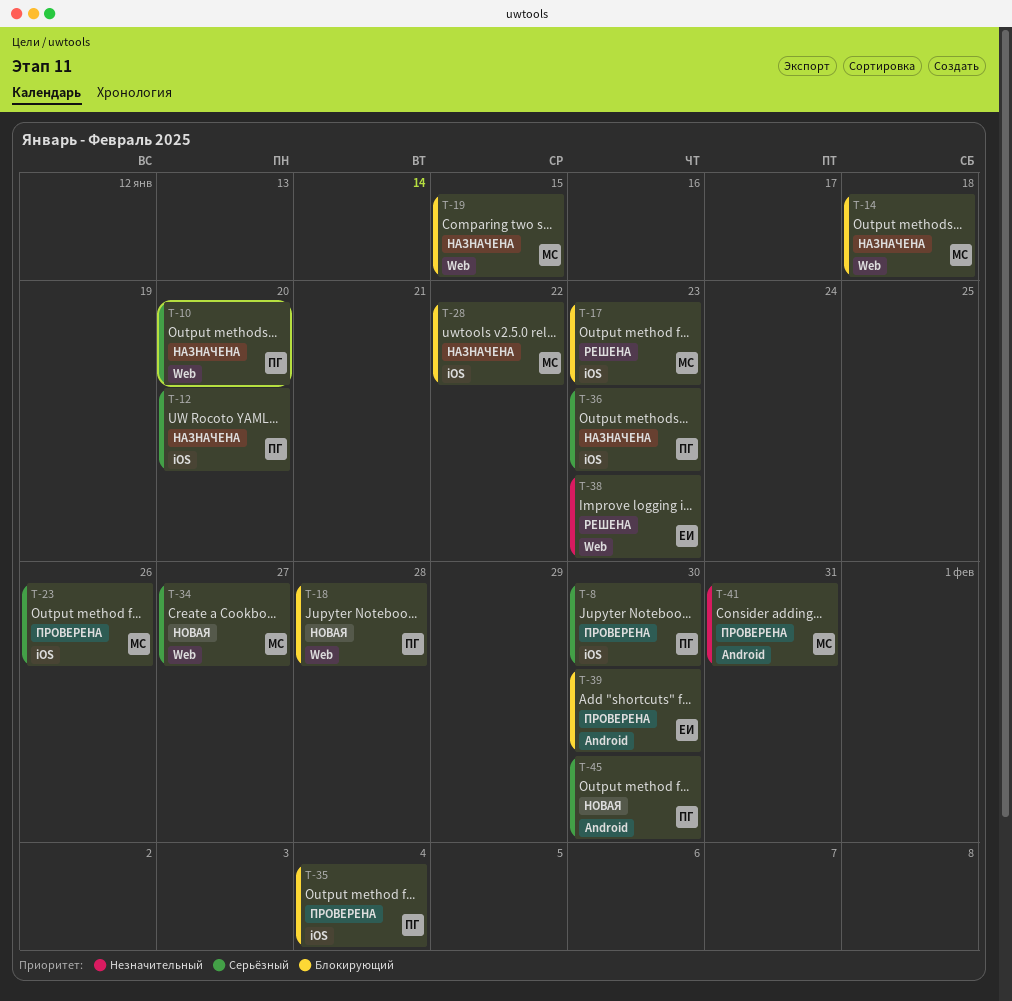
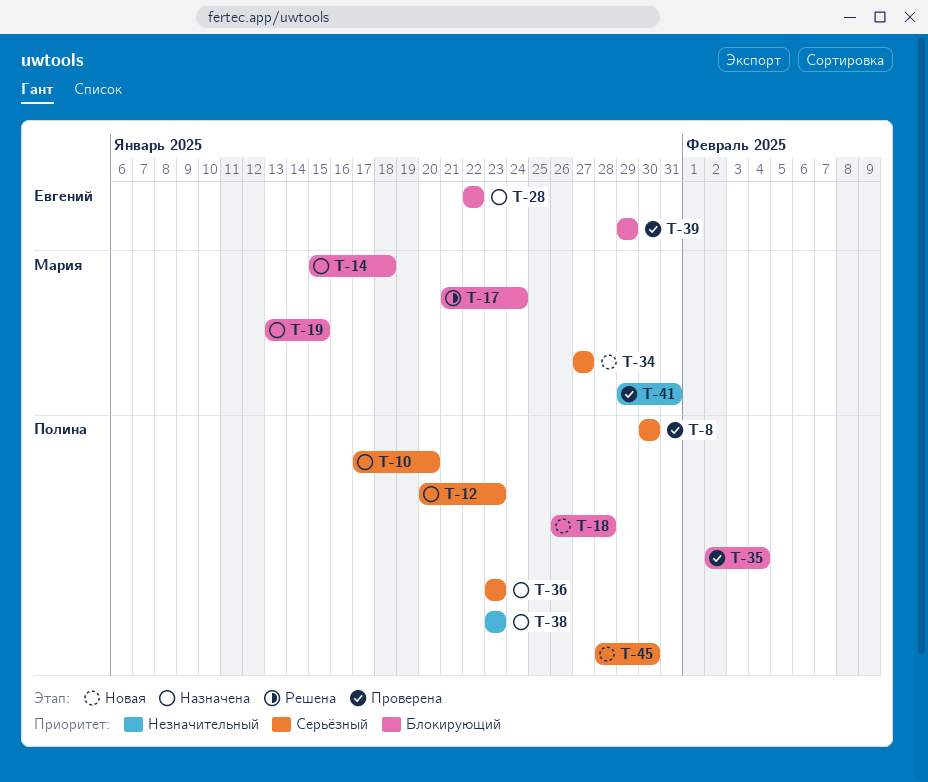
T-12, due: Jan 20 -> Jan 23
T-17, due: Jan 23 -> Jan 24
T-23: present -> none
T-28, owner: Мария -> Евгений
T-38, status: Решена -> Назначена
T-38, owner: Евгений -> Полина
T-39, due: Jan 30 -> Jan 29

